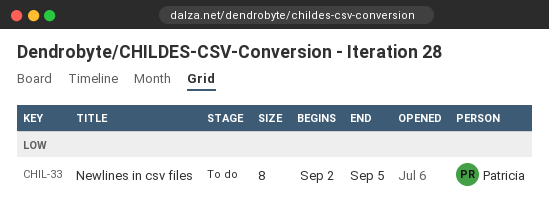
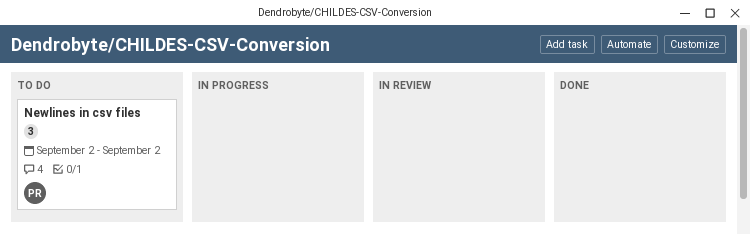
Newlines in csv files, estimate: 8 -> 3
Newlines in csv files, due: Sep 5 -> Sep 2

